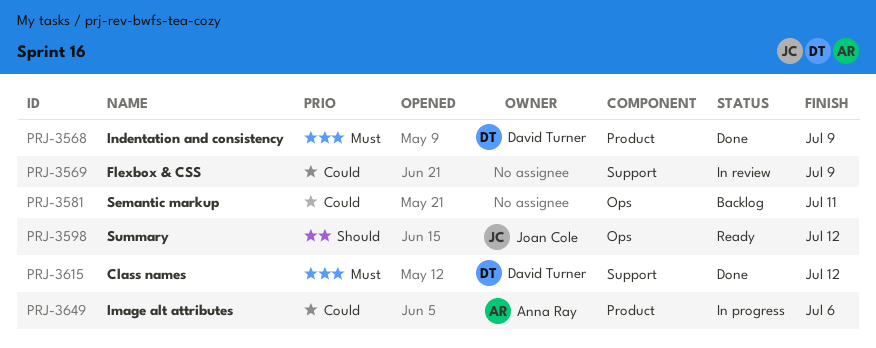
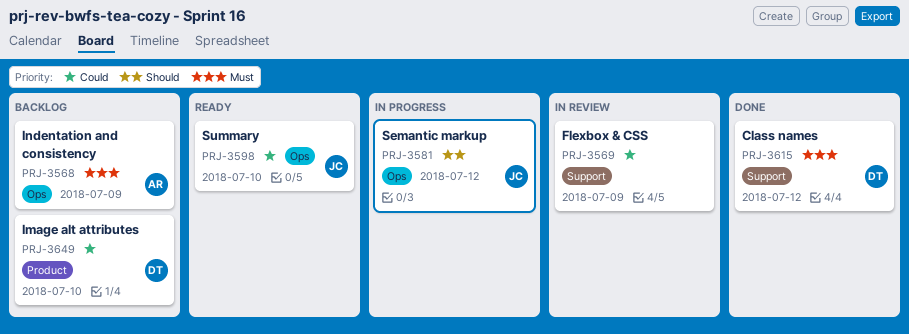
PRJ-3568, status: Done -> Backlog
PRJ-3568, owner: David Turner -> Anna Ray
PRJ-3568, label: Product -> Ops
PRJ-3581, status: Backlog -> In progress
PRJ-3581, owner: none -> Joan Cole
PRJ-3581, priority: Could -> Should
PRJ-3581, due: Jul 11 -> Jul 12
PRJ-3598, priority: Should -> Could
PRJ-3598, due: Jul 12 -> Jul 10
PRJ-3649, status: In progress -> Backlog
PRJ-3649, owner: Anna Ray -> David Turner
PRJ-3649, due: Jul 6 -> Jul 10

